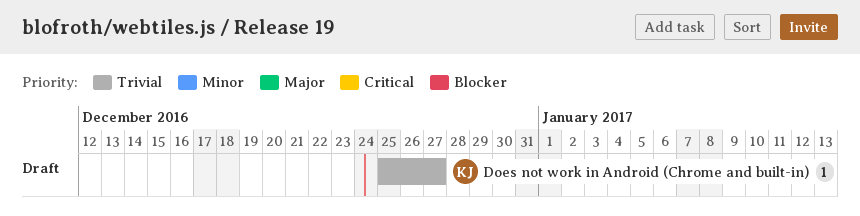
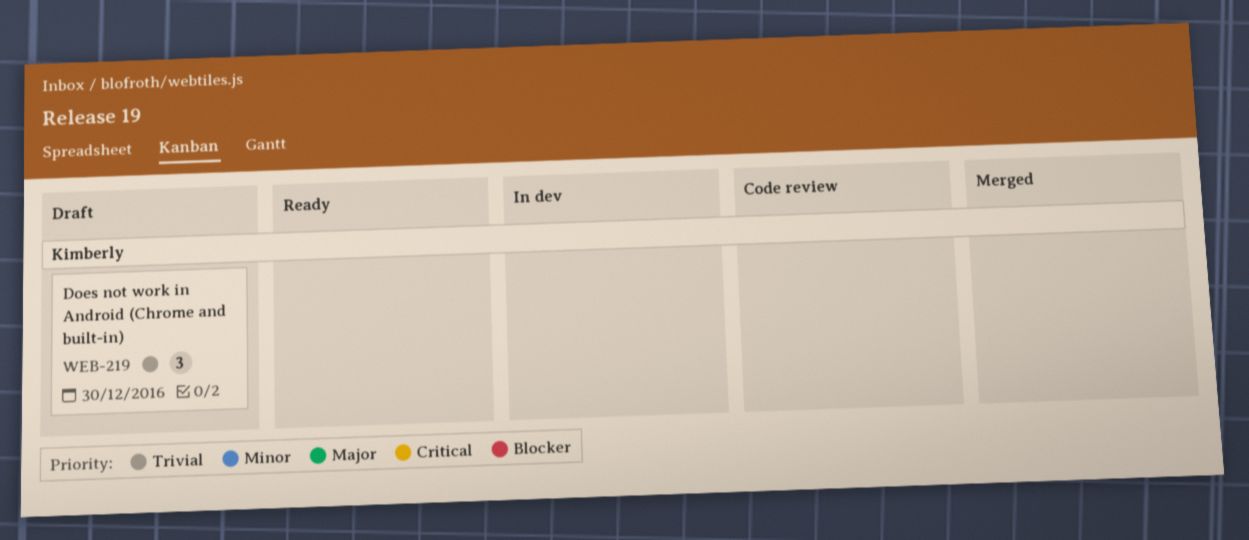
Does not work in Android (Chrome and built-in), estimate: 1 -> 3
Does not work in Android (Chrome and built-in), due: Dec 27 -> Dec 30

